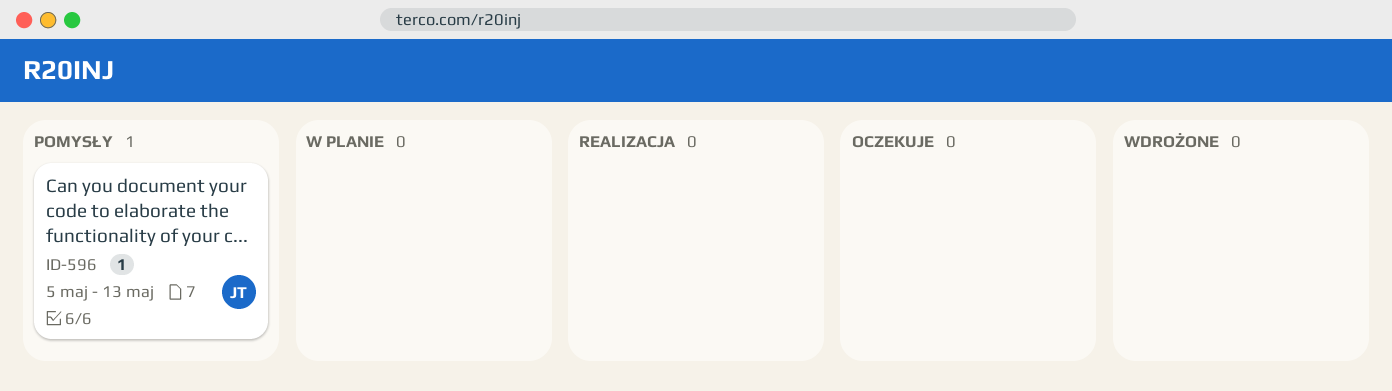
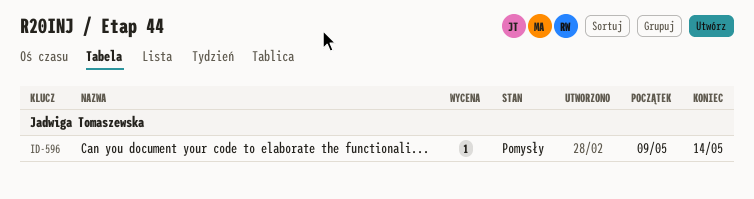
ID-596, start: May 5 -> May 9
ID-596, due: May 13 -> May 14

